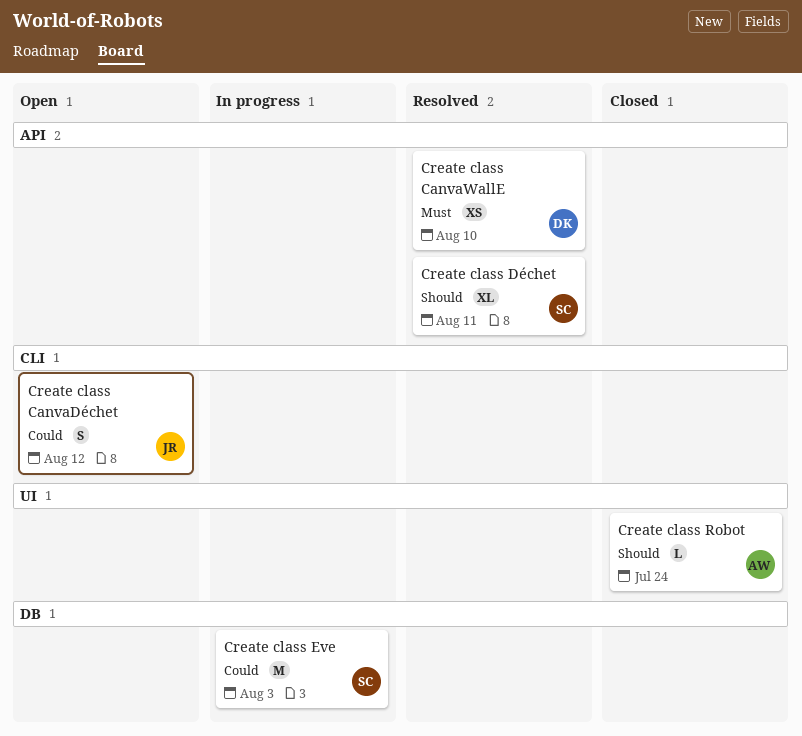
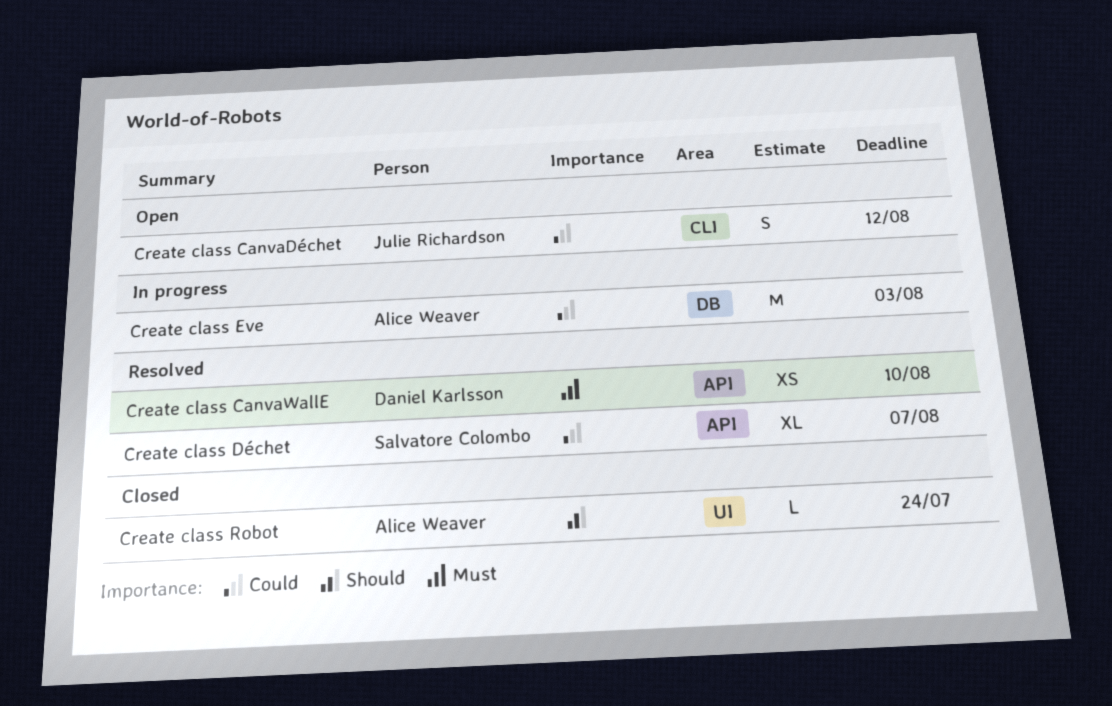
Create class Déchet, priority: Should -> Could
Create class Déchet, due: Aug 11 -> Aug 7
Create class Eve, owner: Salvatore Colombo -> Alice Weaver

